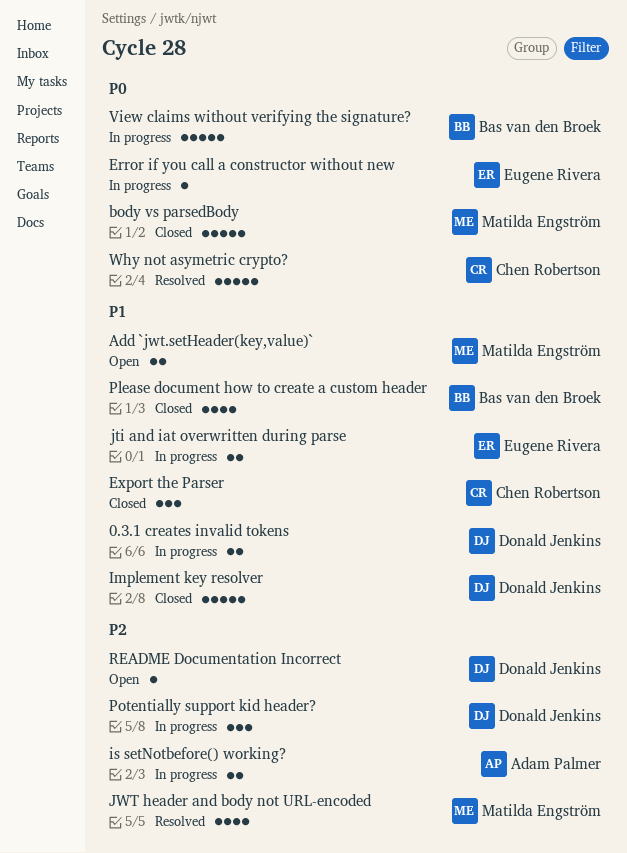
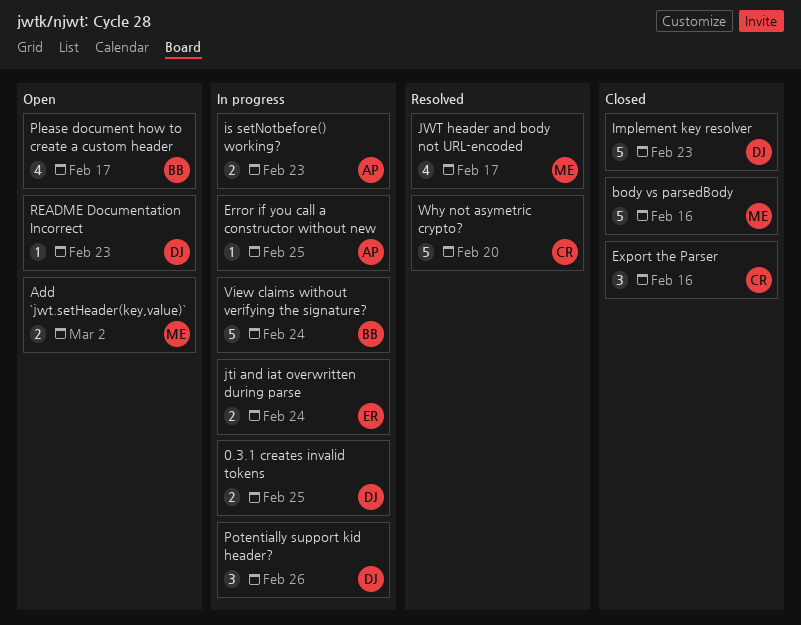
Error if you call a constructor without new, owner: Eugene Rivera -> Adam Palmer
Please document how to create a custom header, status: Closed -> Open

